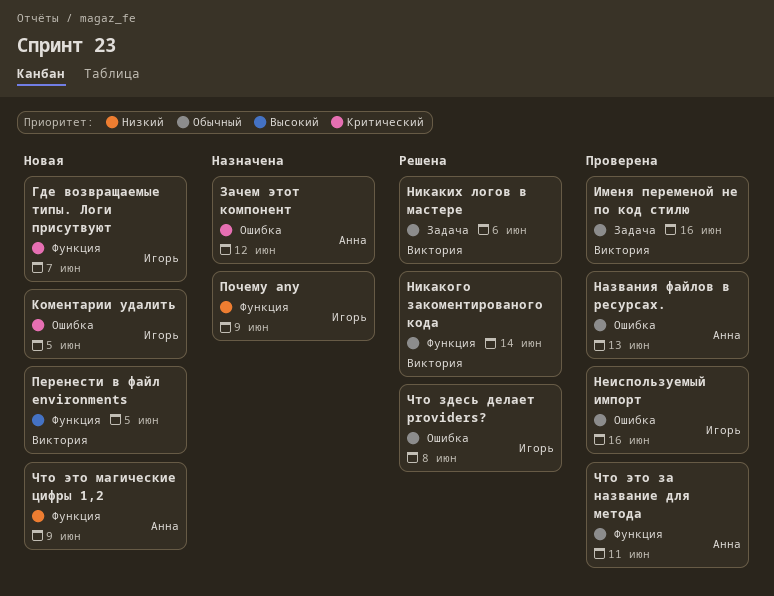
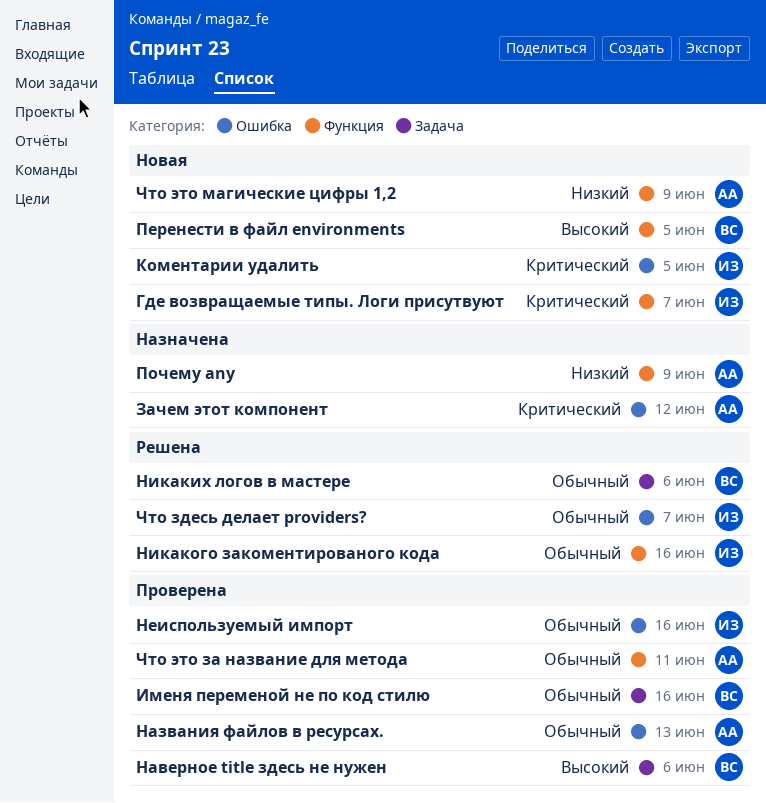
Наверное title здесь не нужен: none -> present
Никакого закоментированого кода, owner: Виктория -> Игорь
Никакого закоментированого кода, due: Jun 14 -> Jun 16
Почему any, owner: Игорь -> Анна
Что здесь делает providers?, due: Jun 8 -> Jun 7

